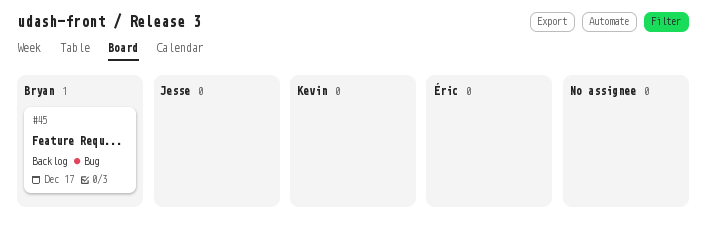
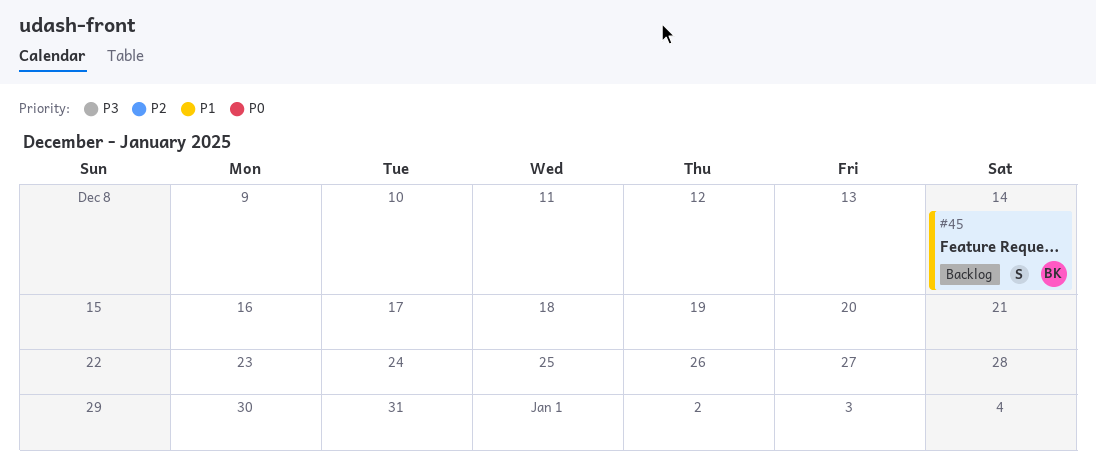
#45, due: Dec 17 -> Dec 14

